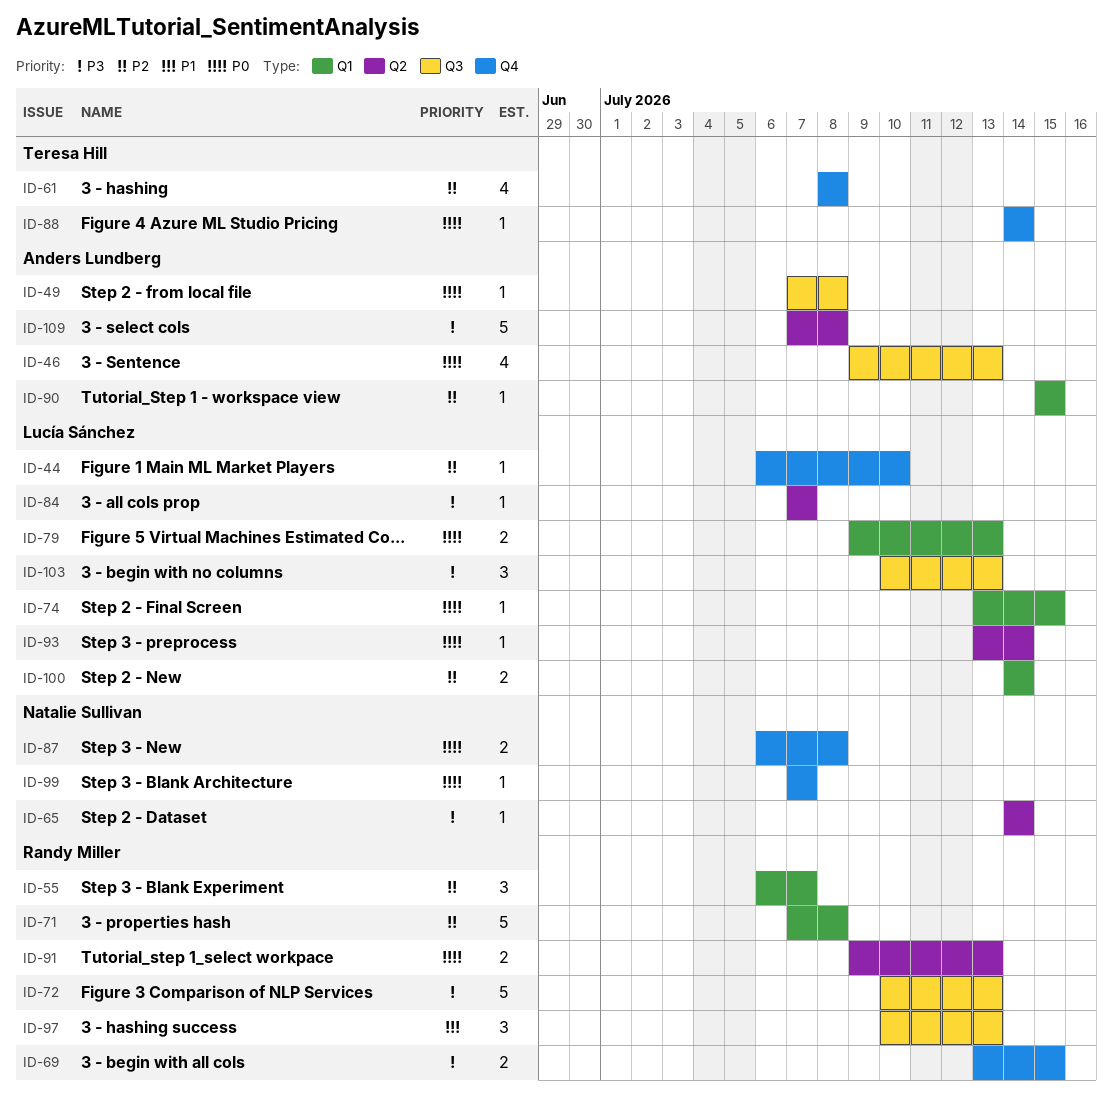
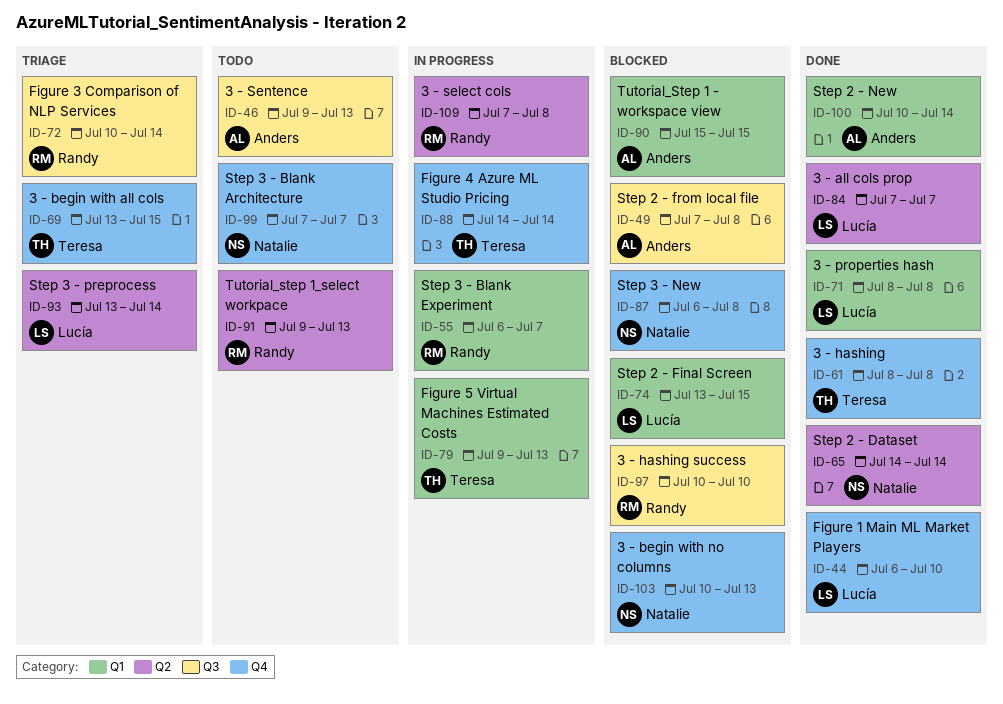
ID-69, owner: Randy Miller -> Teresa Hill
ID-71, owner: Randy Miller -> Lucía Sánchez
ID-71, start: Jul 7 -> Jul 8
ID-72, due: Jul 13 -> Jul 14
ID-79, owner: Lucía Sánchez -> Teresa Hill
ID-97, due: Jul 13 -> Jul 10
ID-100, owner: Lucía Sánchez -> Anders Lundberg
ID-100, start: Jul 14 -> Jul 10
ID-103, owner: Lucía Sánchez -> Natalie Sullivan
ID-103, label: Q3 -> Q4
ID-109, owner: Anders Lundberg -> Randy Miller

